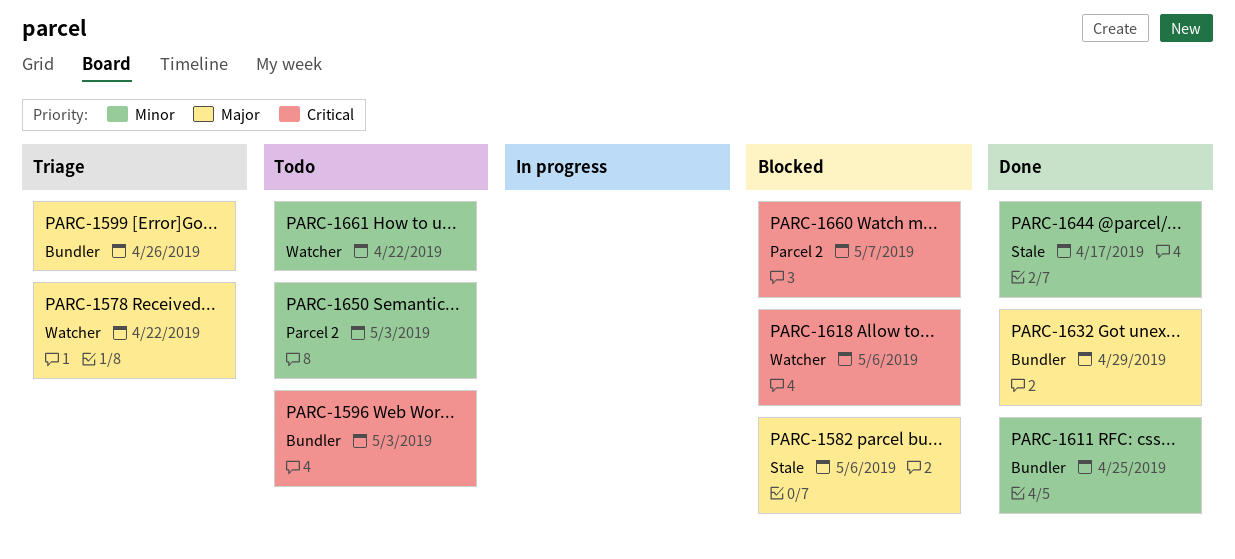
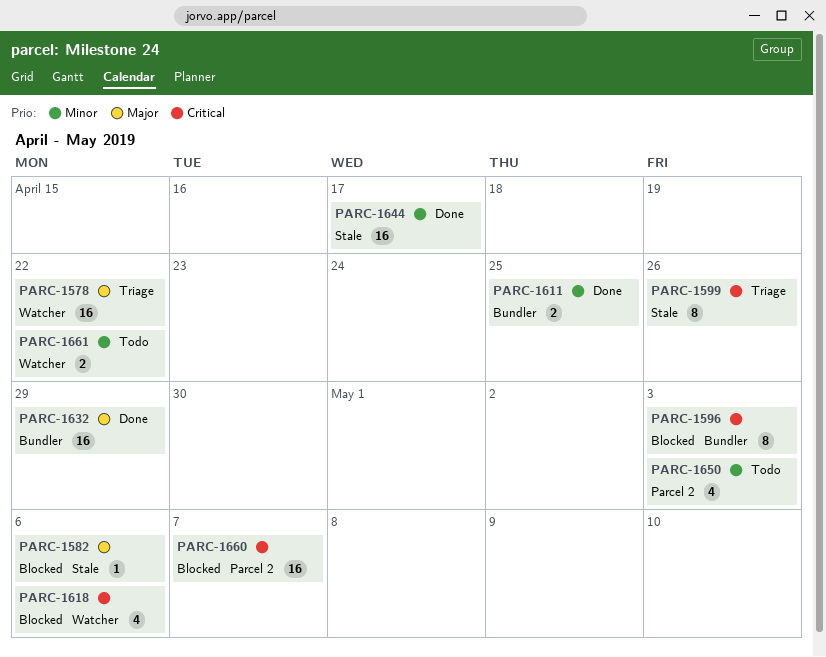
PARC-1596, status: Todo -> Blocked
PARC-1599, priority: Major -> Critical
PARC-1599, label: Bundler -> Stale

